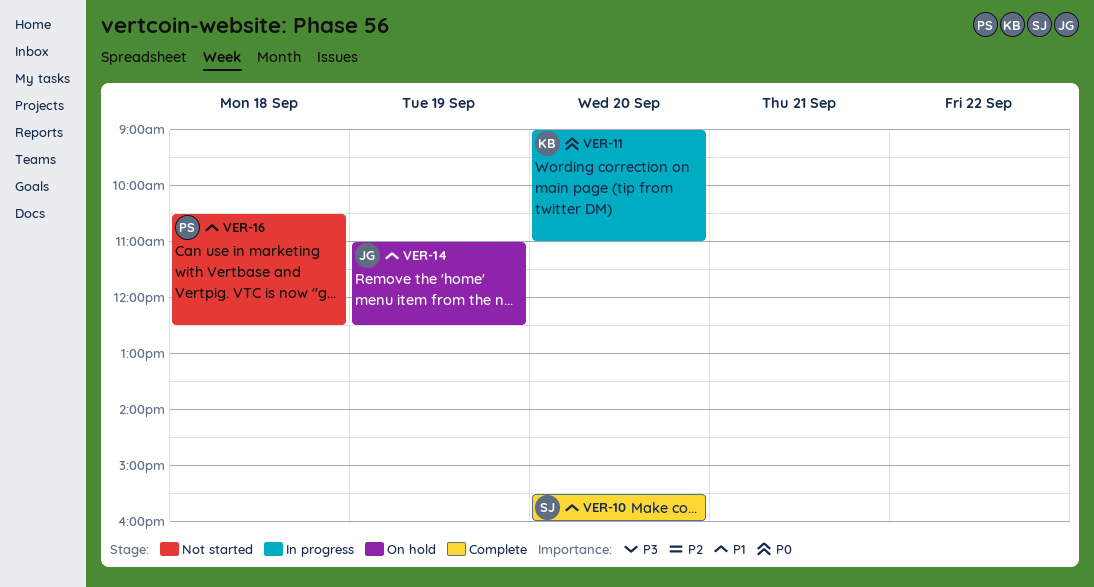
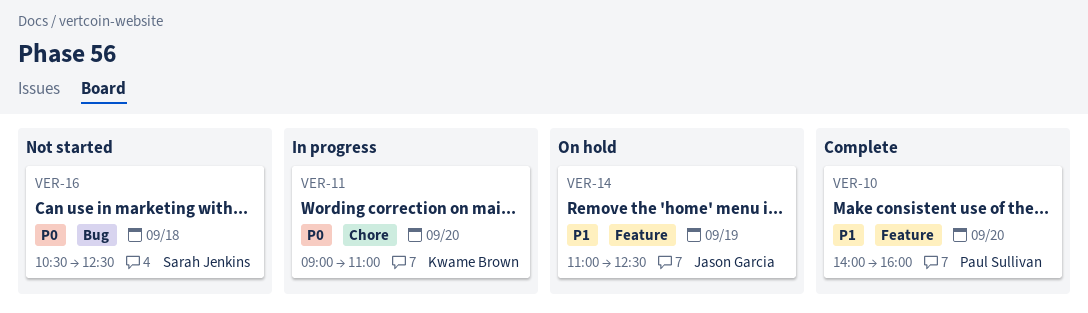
VER-10, owner: Sarah Jenkins -> Paul Sullivan
VER-10, begins: 15:30 -> 14:00
VER-16, owner: Paul Sullivan -> Sarah Jenkins
VER-16, priority: P1 -> P0

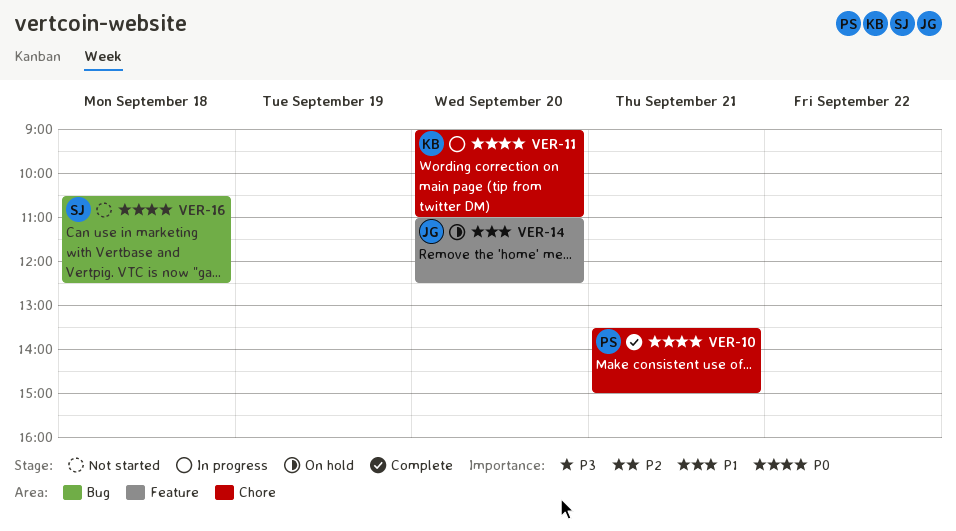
VER-10, priority: P1 -> P0
VER-10, label: Feature -> Chore
VER-10, day: Sep 20 -> Sep 21
VER-10, begins: 14:00 -> 13:30
VER-10, ends: 16:00 -> 15:00
VER-14, day: Sep 19 -> Sep 20

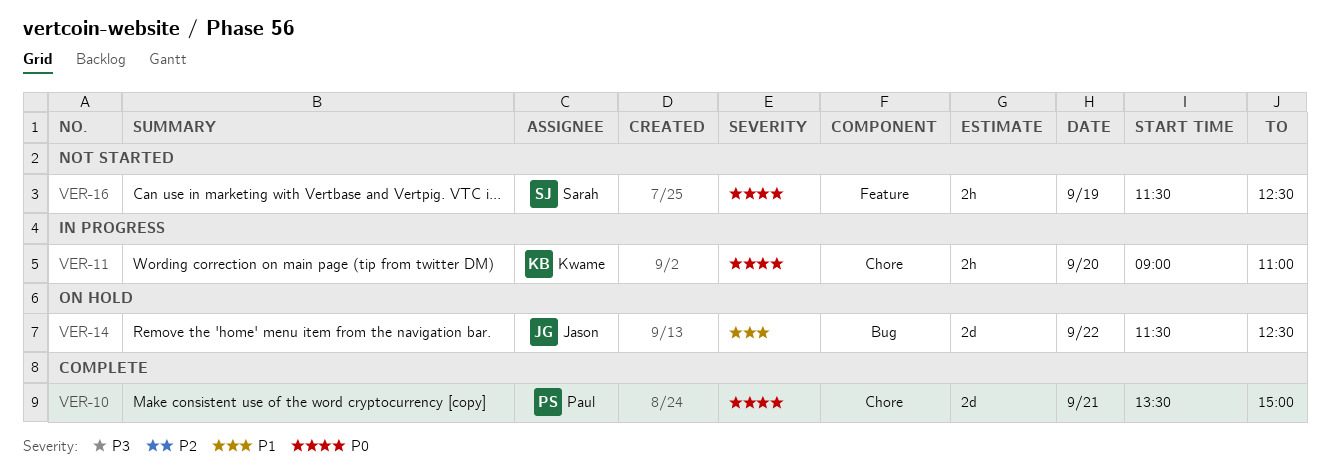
VER-14, label: Feature -> Bug
VER-14, day: Sep 20 -> Sep 22
VER-14, begins: 11:00 -> 11:30
VER-16, label: Bug -> Feature
VER-16, day: Sep 18 -> Sep 19
VER-16, begins: 10:30 -> 11:30

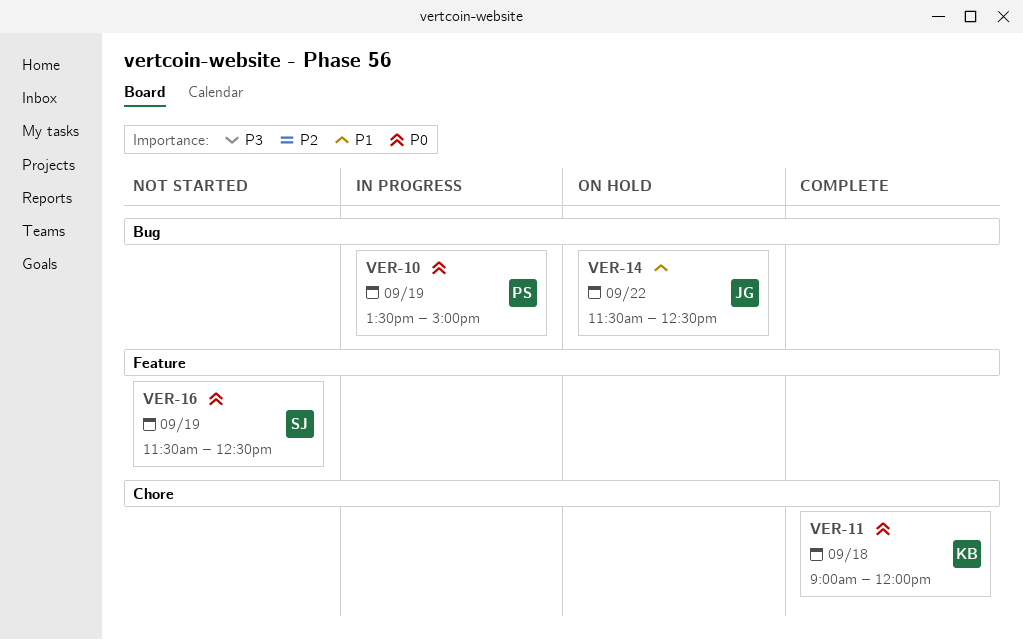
VER-10, status: Complete -> In progress
VER-10, label: Chore -> Bug
VER-10, day: Sep 21 -> Sep 19
VER-11, status: In progress -> Complete
VER-11, day: Sep 20 -> Sep 18
VER-11, ends: 11:00 -> 12:00

